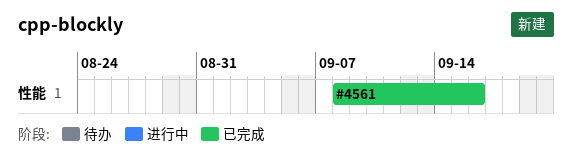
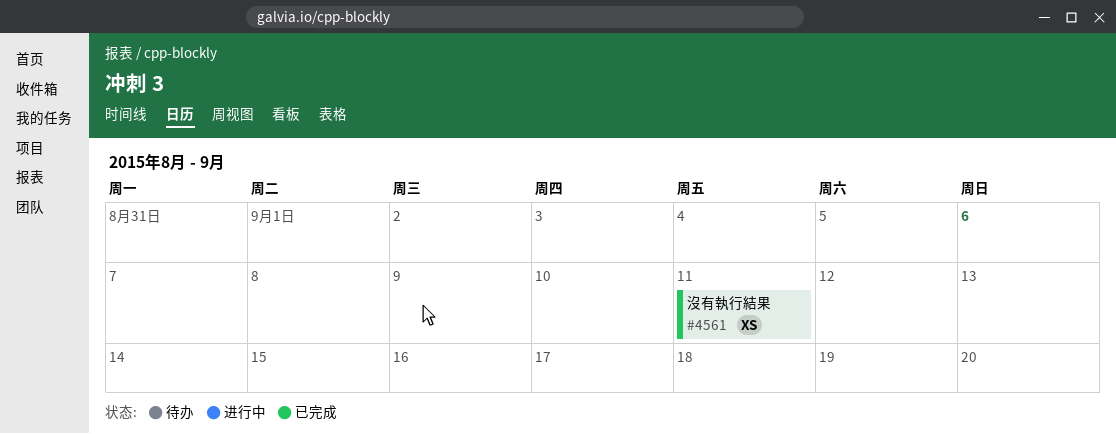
#4561, due: Sep 16 -> Sep 11

